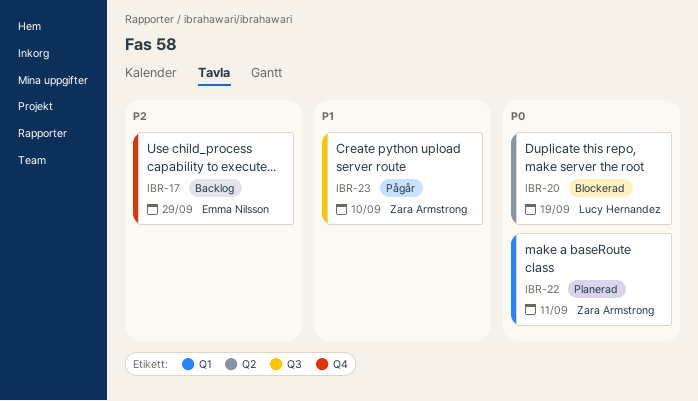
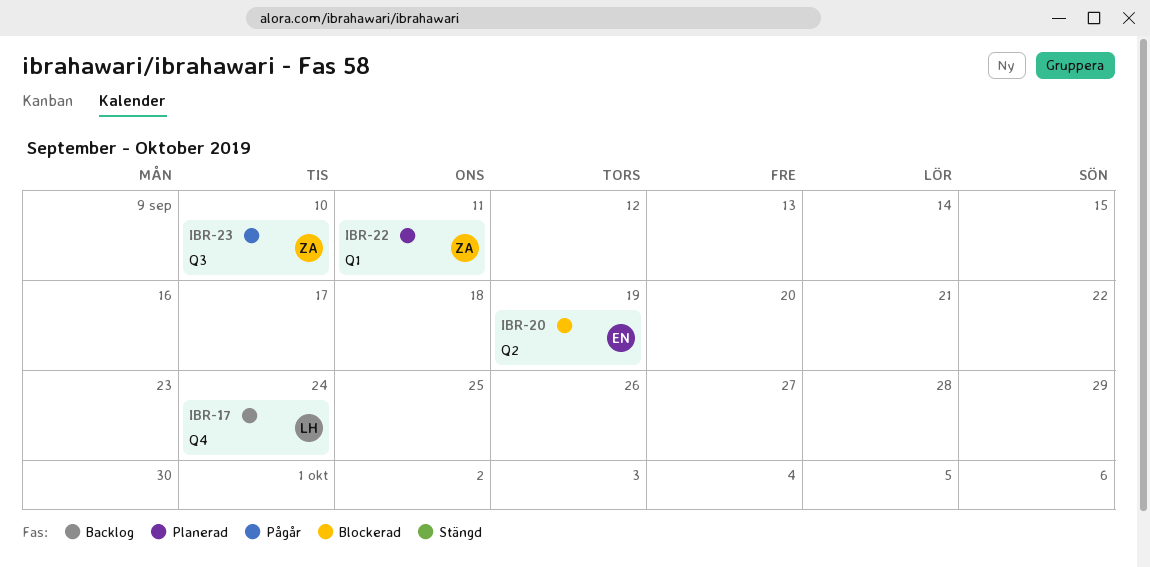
IBR-17, owner: Emma Nilsson -> Lucy Hernandez
IBR-17, due: Sep 29 -> Sep 24
IBR-20, owner: Lucy Hernandez -> Emma Nilsson

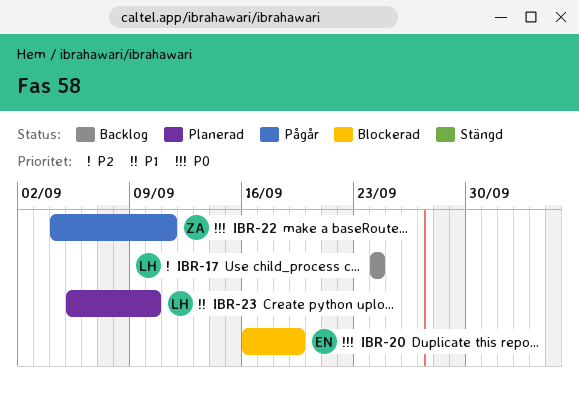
IBR-22, status: Planerad -> Pågår
IBR-23, status: Pågår -> Planerad
IBR-23, owner: ZA -> LH

